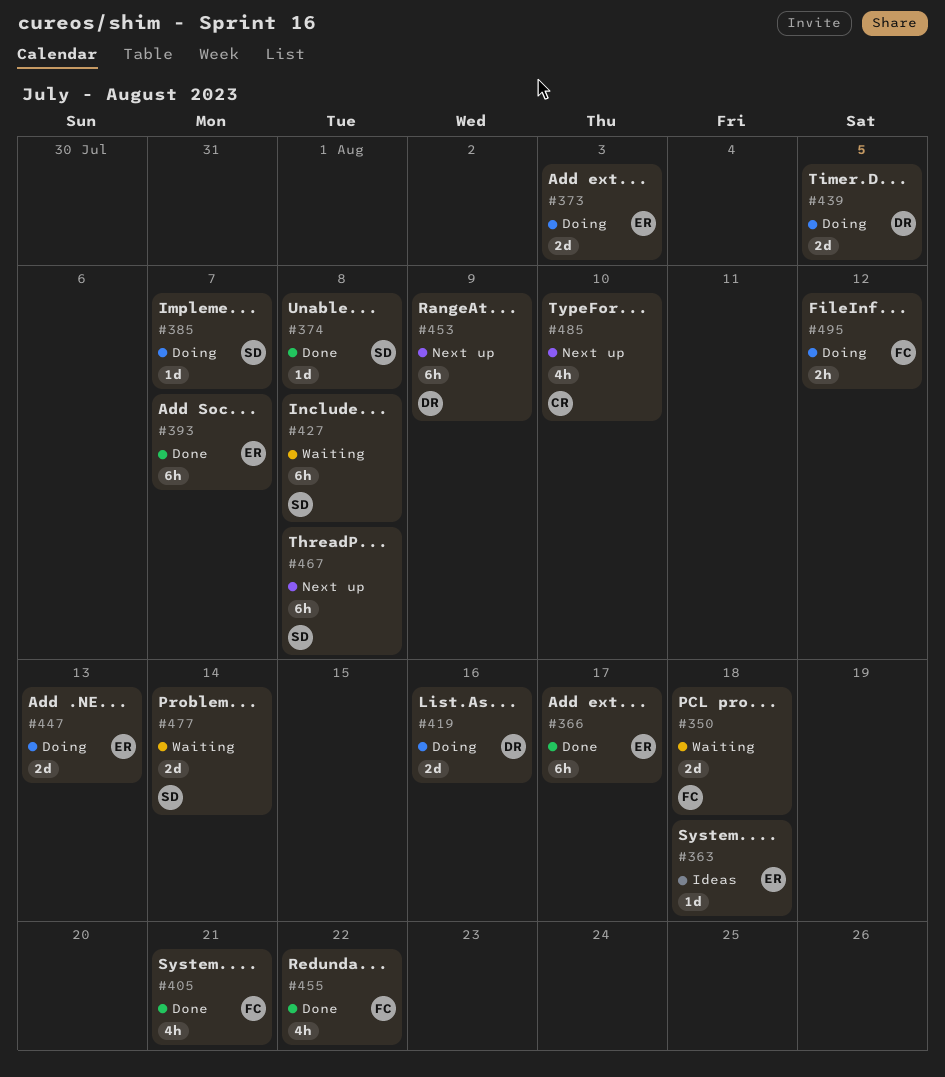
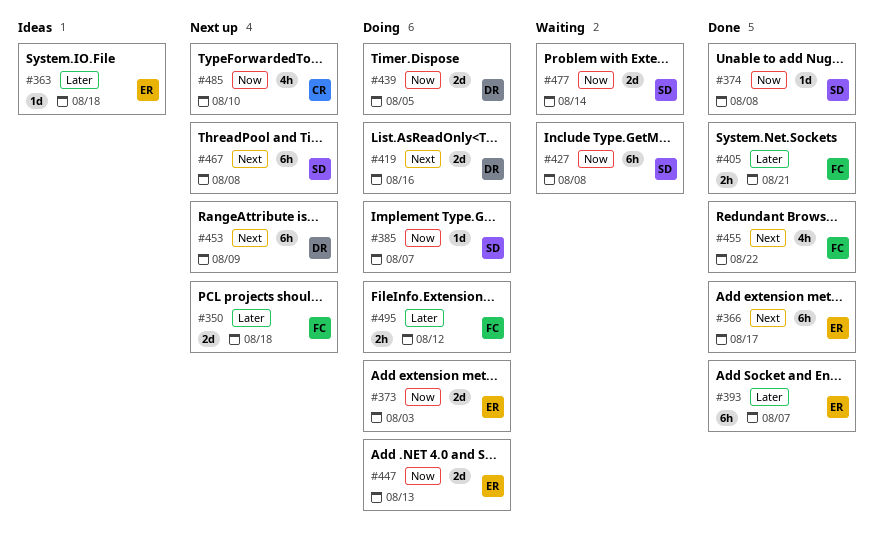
#350, status: Waiting -> Next up
#405, estimate: 4h -> 2h

